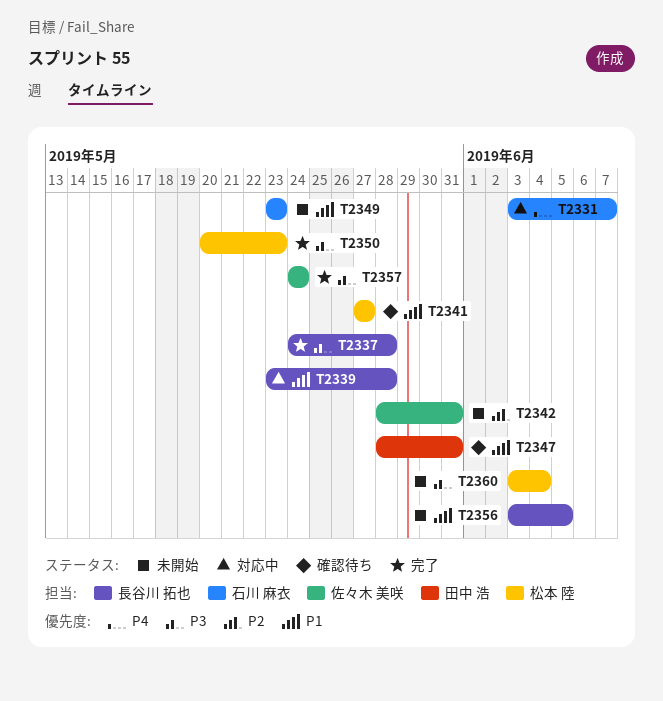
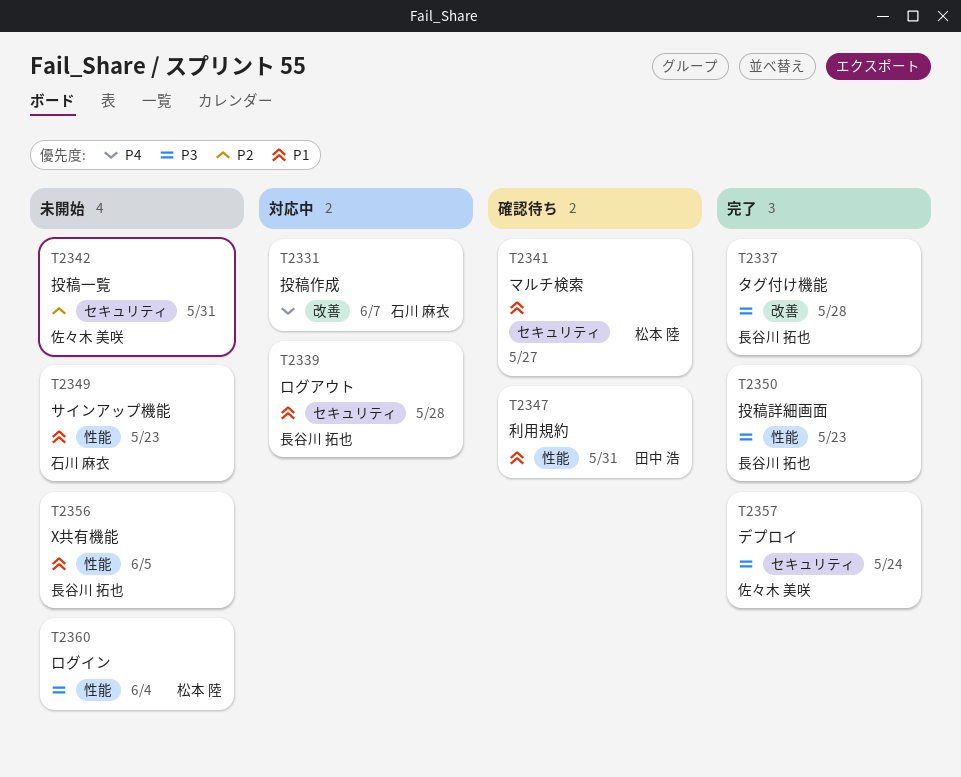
T2350, owner: 松本 陸 -> 長谷川 拓也

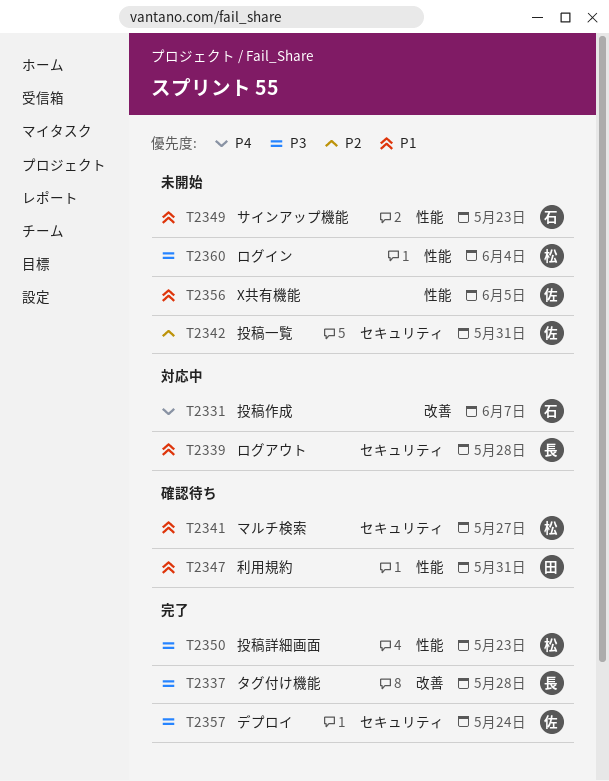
T2350, owner: 長谷川 拓也 -> 松本 陸
T2356, owner: 長谷川 拓也 -> 佐々木 美咲

